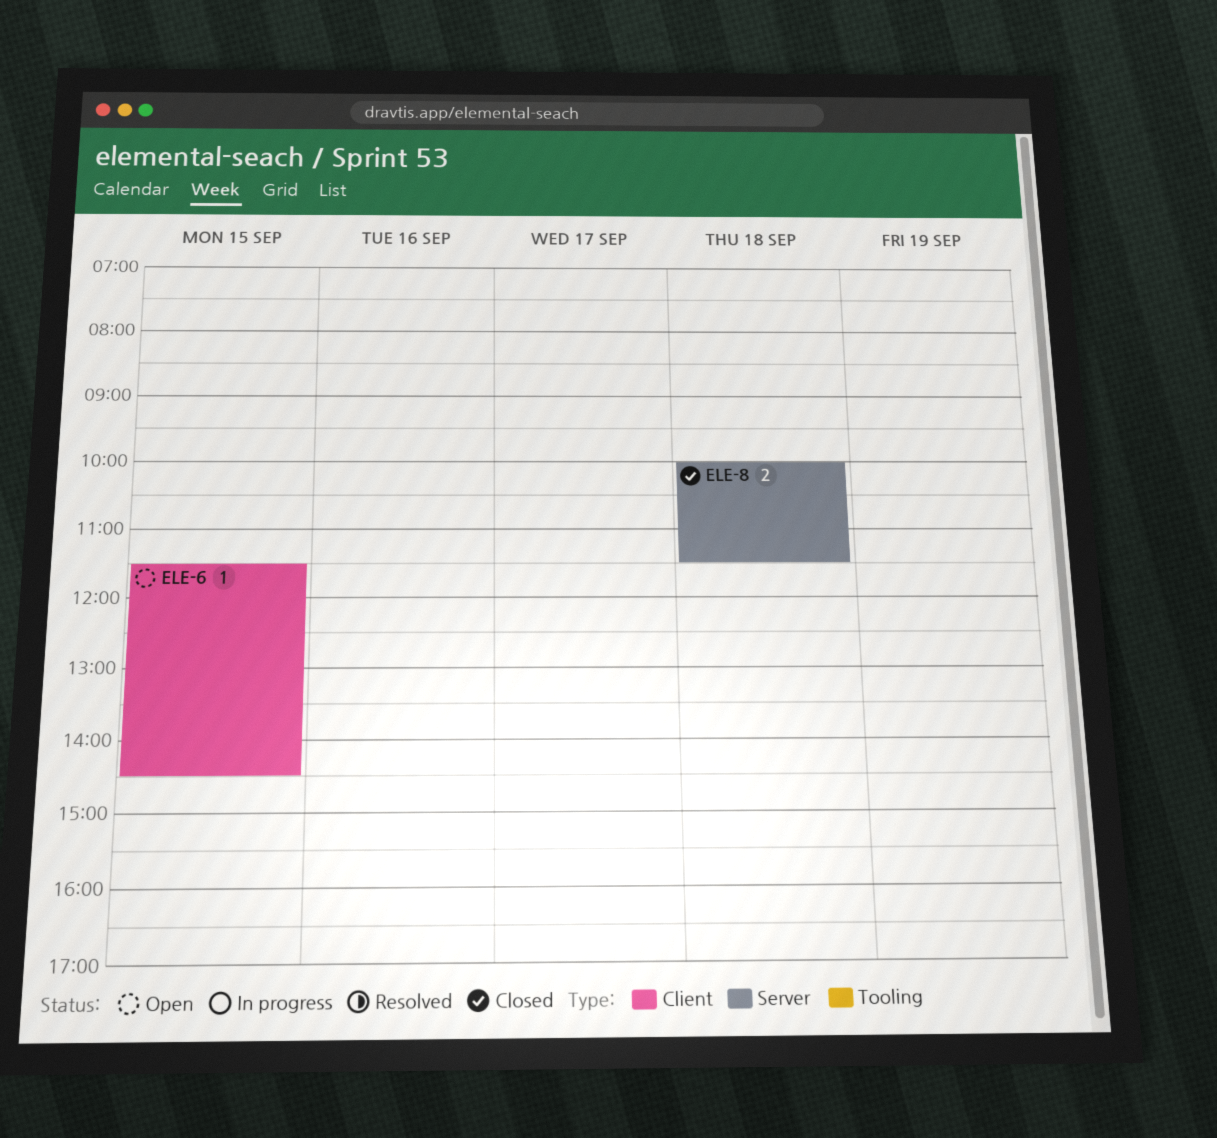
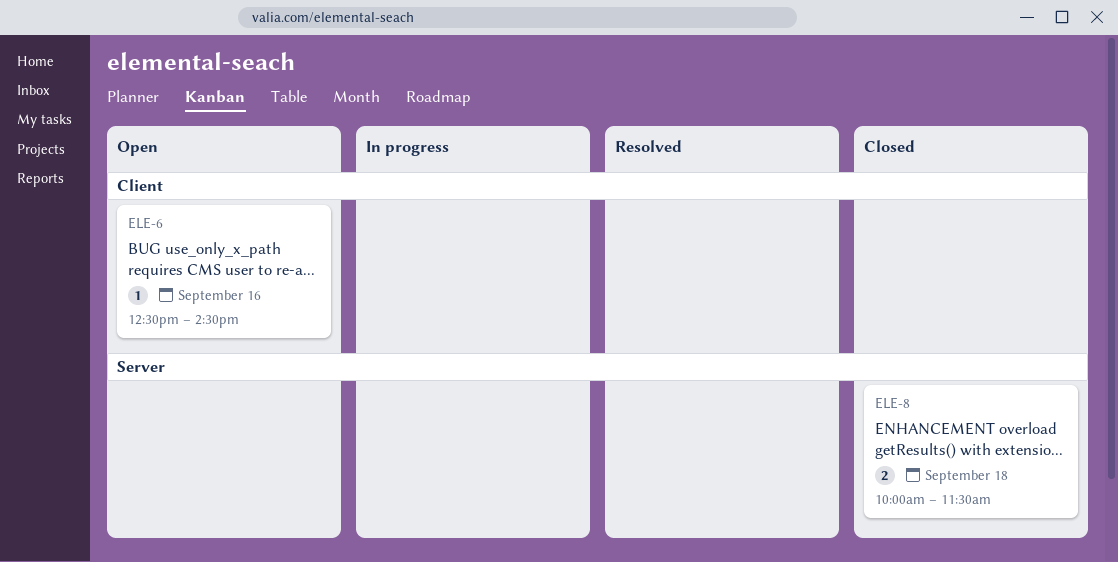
ELE-6, day: Sep 15 -> Sep 16
ELE-6, begins: 11:30 -> 12:30

